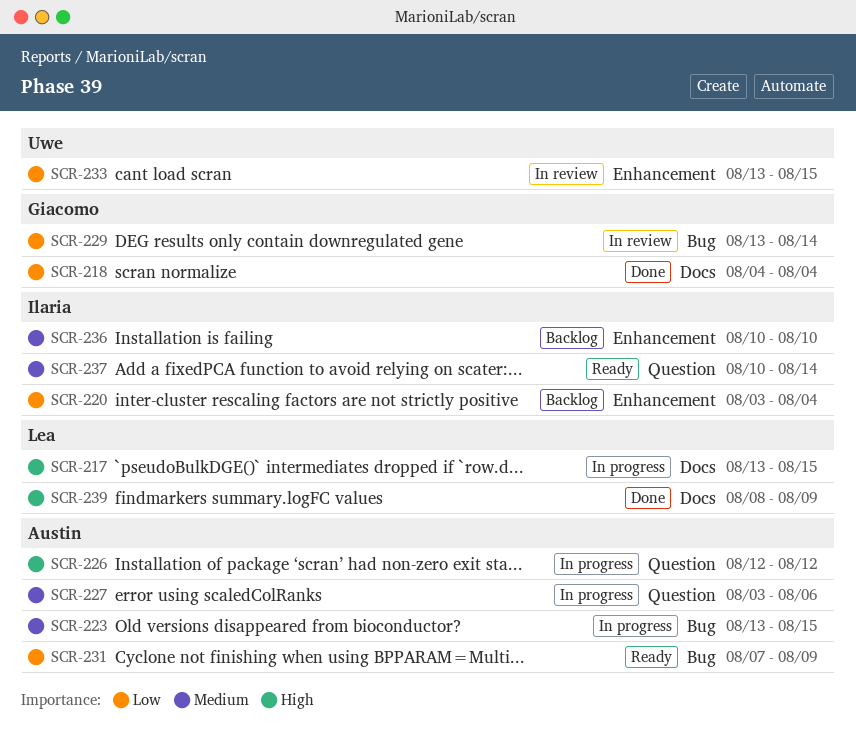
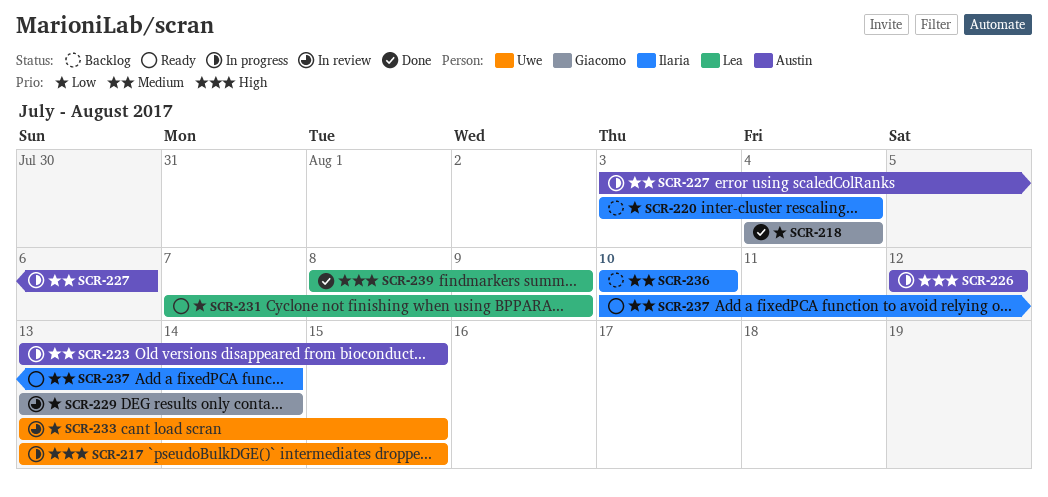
SCR-217, owner: Lea -> Uwe
SCR-231, owner: Austin -> Lea

